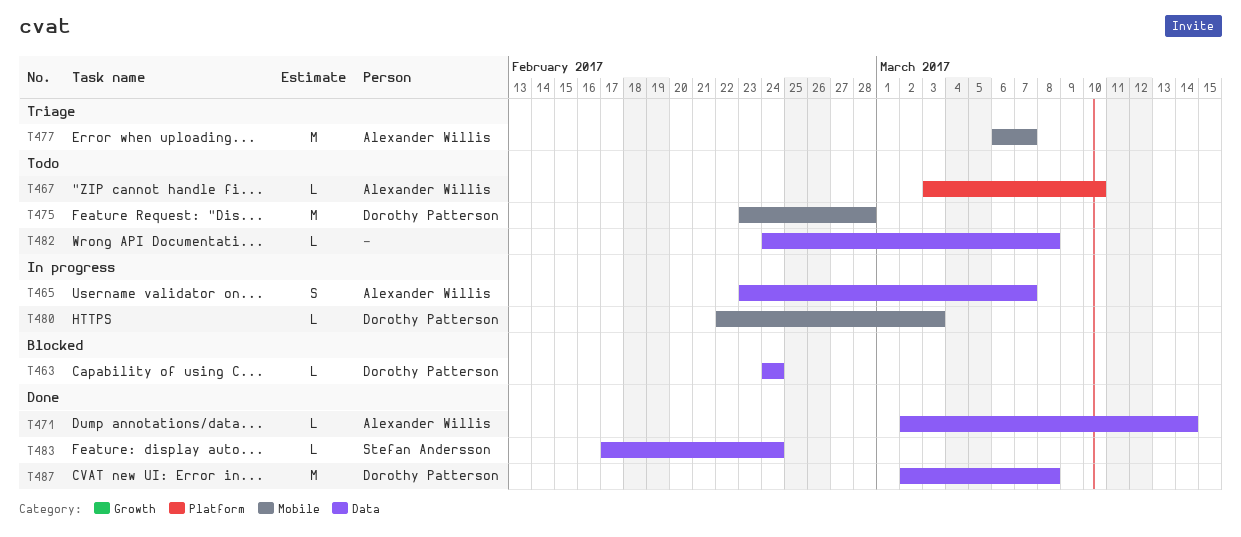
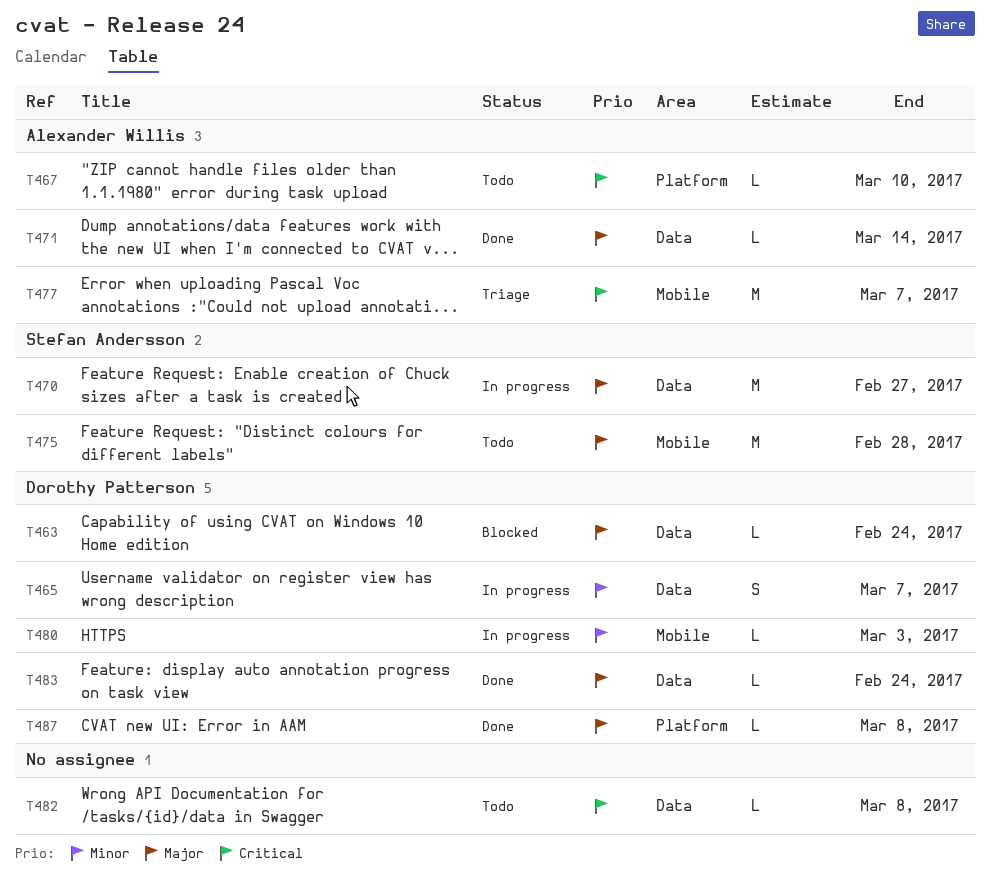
T465, owner: Alexander Willis -> Dorothy Patterson
T470: none -> present
T475, owner: Dorothy Patterson -> Stefan Andersson
T483, owner: Stefan Andersson -> Dorothy Patterson
T487, label: Data -> Platform
T487, estimate: M -> L

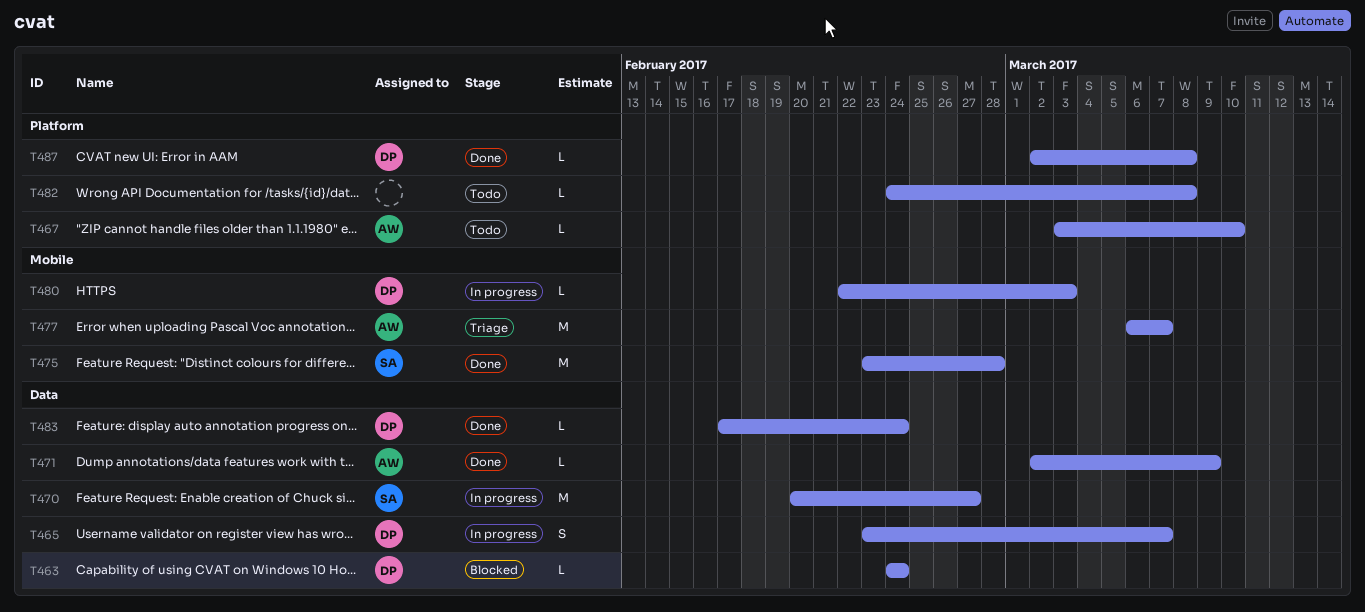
T471, due: Mar 14 -> Mar 9
T475, status: Todo -> Done
T482, label: Data -> Platform

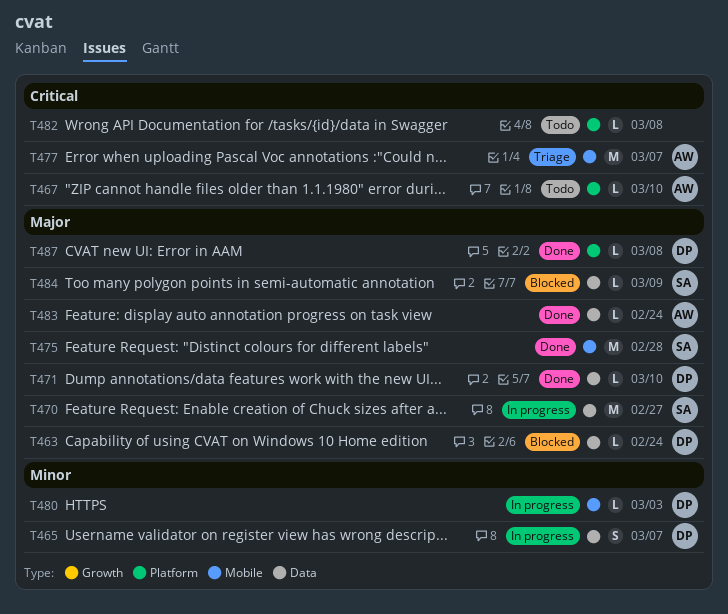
T471, owner: AW -> DP
T471, due: Mar 9 -> Mar 10
T483, owner: DP -> AW
T484: none -> present

